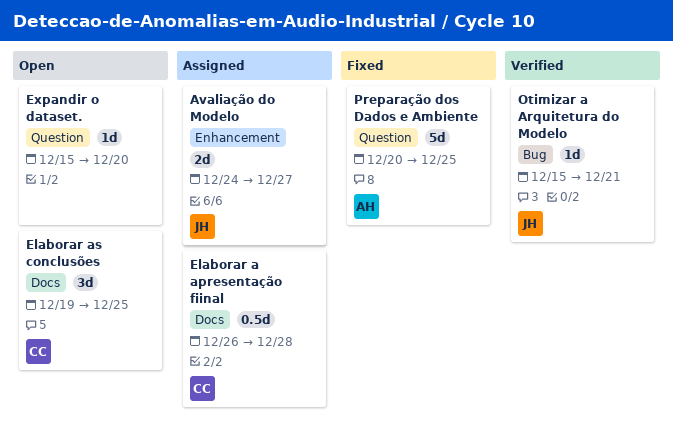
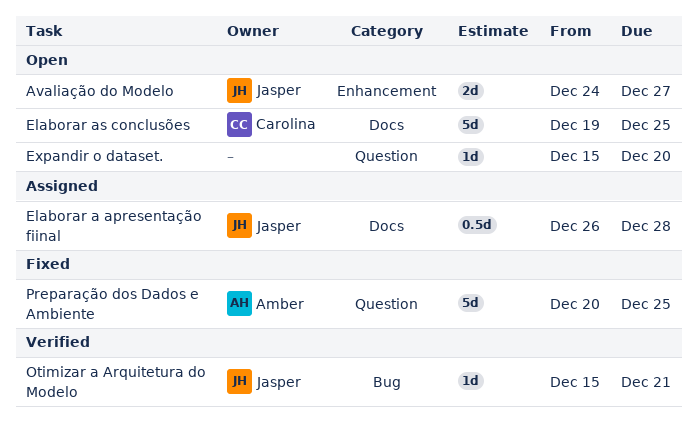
Avaliação do Modelo, status: Assigned -> Open
Elaborar a apresentação fiinal, owner: Carolina -> Jasper
Elaborar as conclusões, estimate: 3d -> 5d

